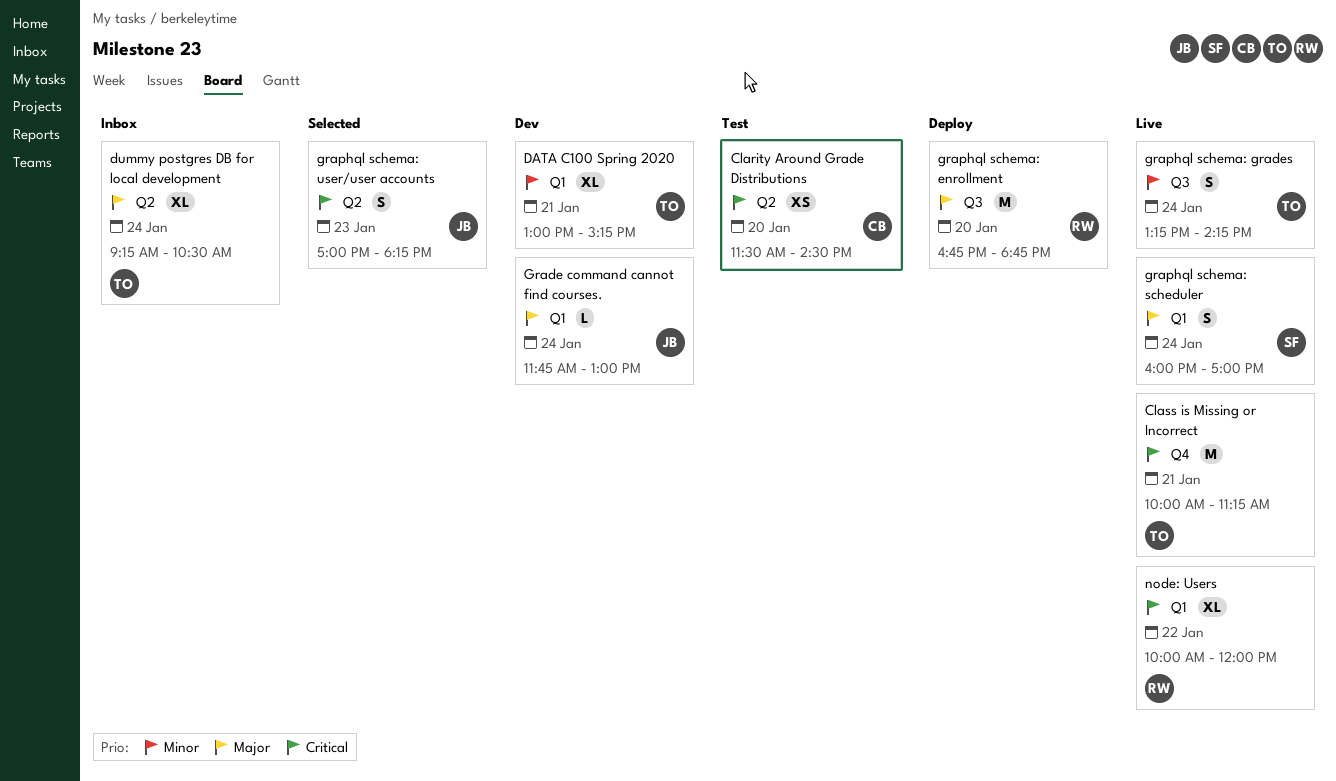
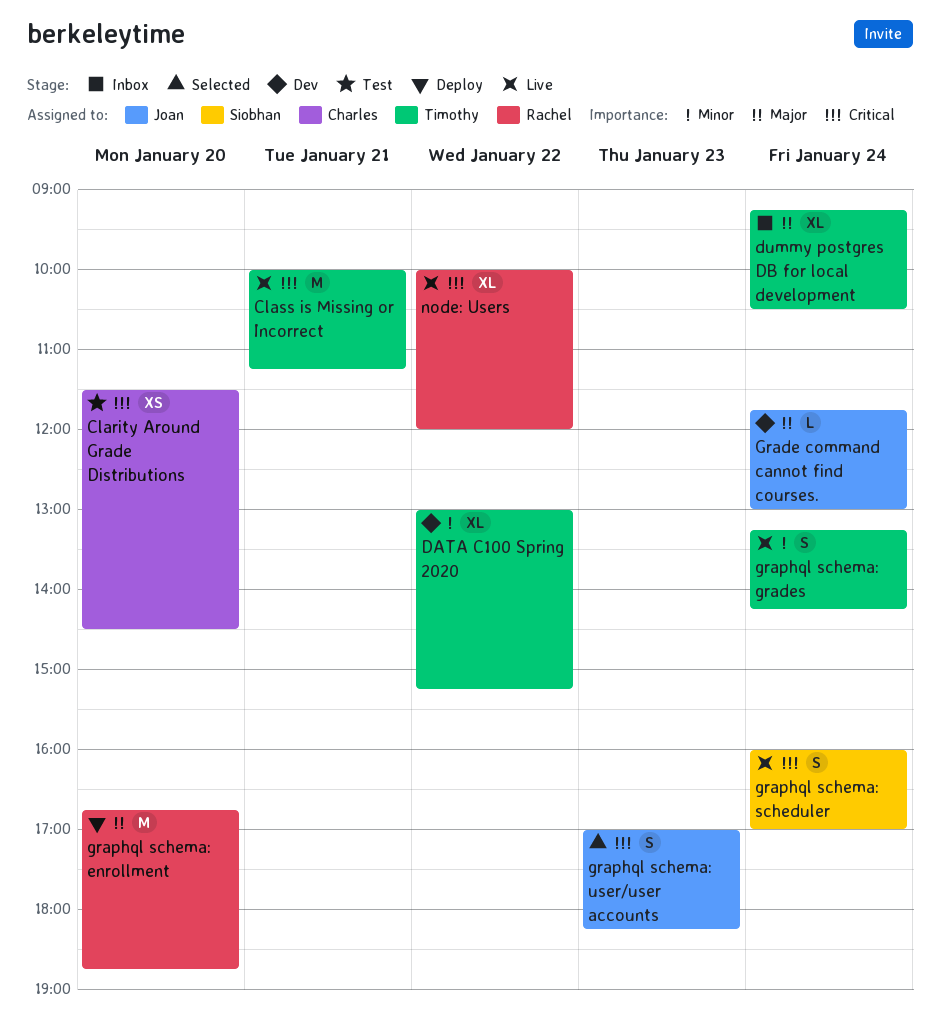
DATA C100 Spring 2020, day: Jan 21 -> Jan 22
graphql schema: scheduler, priority: Major -> Critical

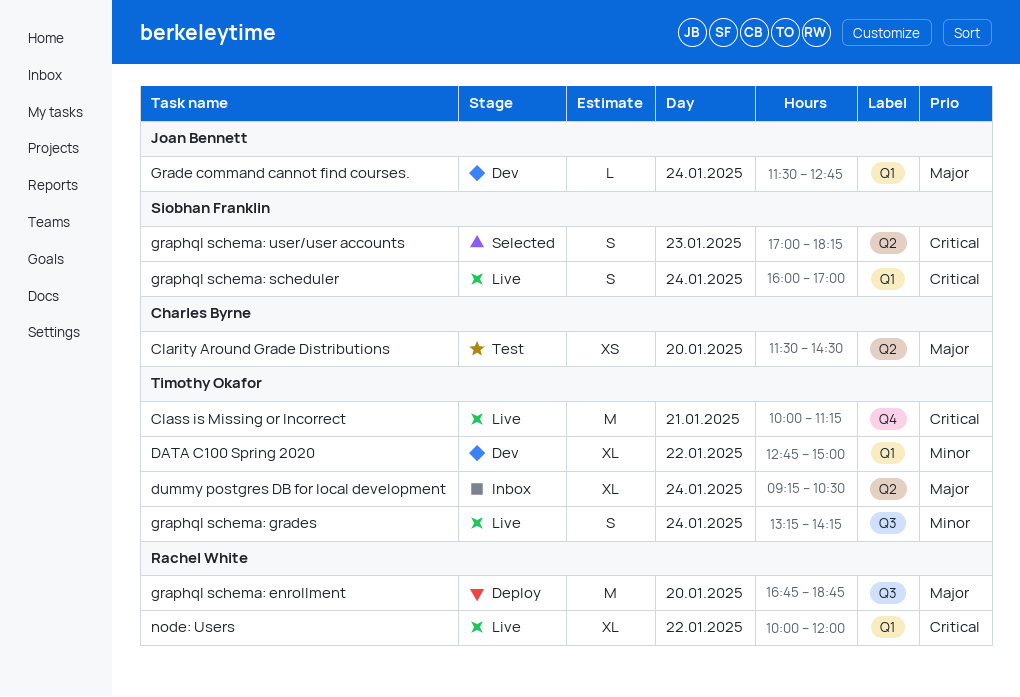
Clarity Around Grade Distributions, priority: Critical -> Major
DATA C100 Spring 2020, begins: 13:00 -> 12:45
DATA C100 Spring 2020, ends: 15:15 -> 15:00
Grade command cannot find courses., begins: 11:45 -> 11:30
Grade command cannot find courses., ends: 13:00 -> 12:45
graphql schema: user/user accounts, owner: Joan Bennett -> Siobhan Franklin

